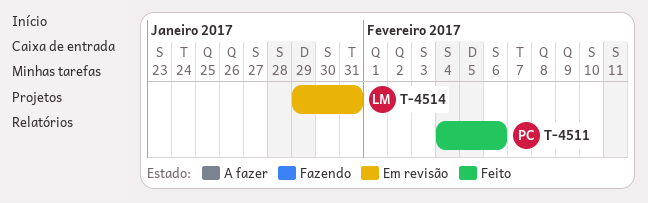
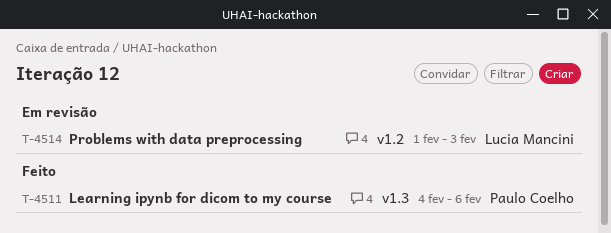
T-4514, start: Jan 29 -> Feb 1
T-4514, due: Jan 31 -> Feb 3

